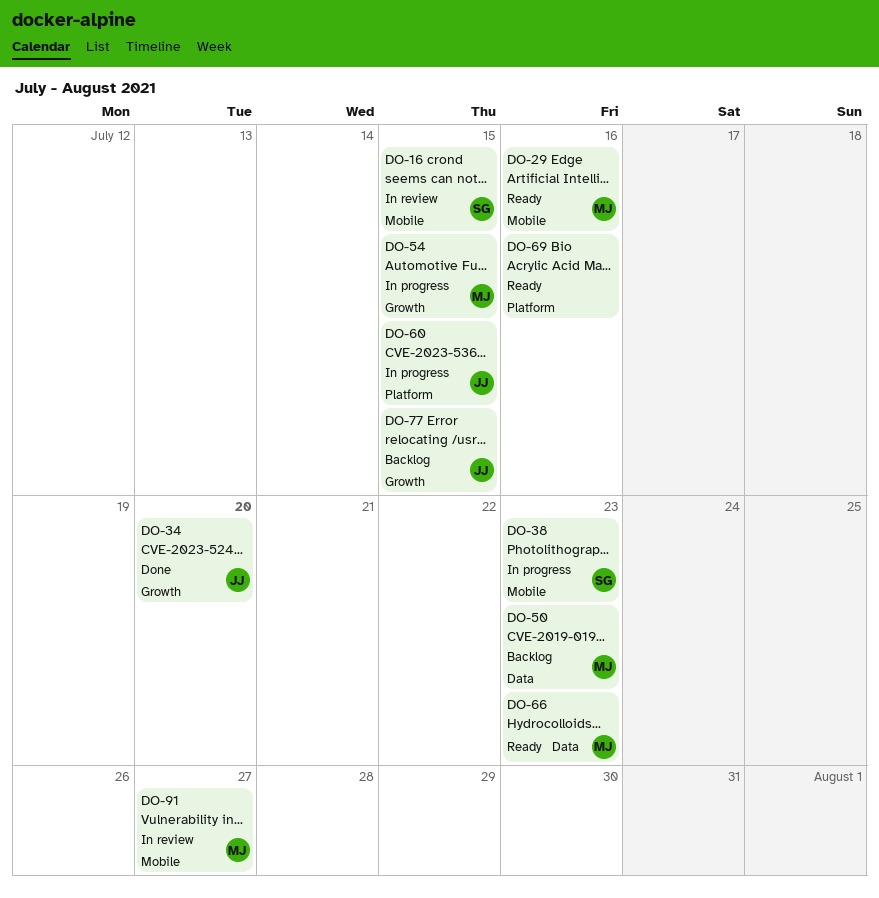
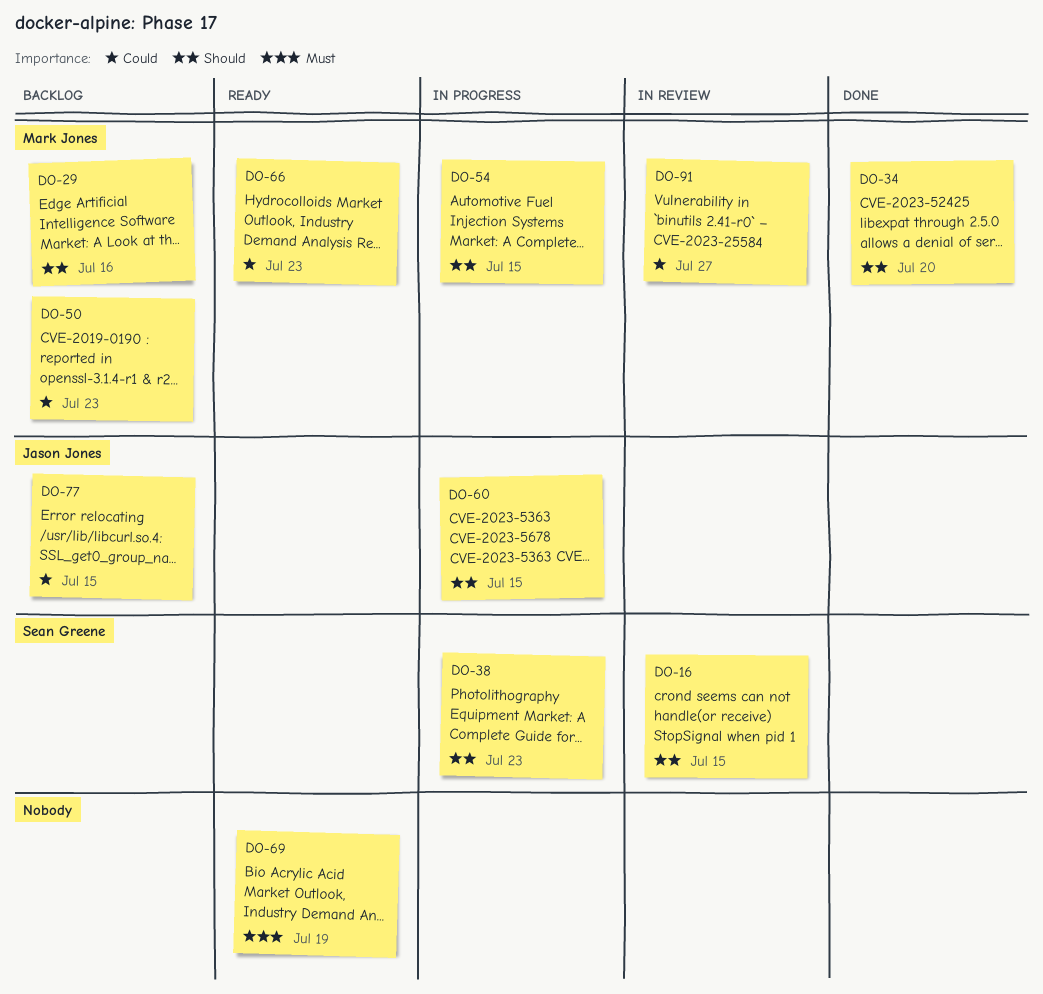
DO-29, status: Ready -> Backlog
DO-34, owner: Jason Jones -> Mark Jones
DO-69, due: Jul 16 -> Jul 19

